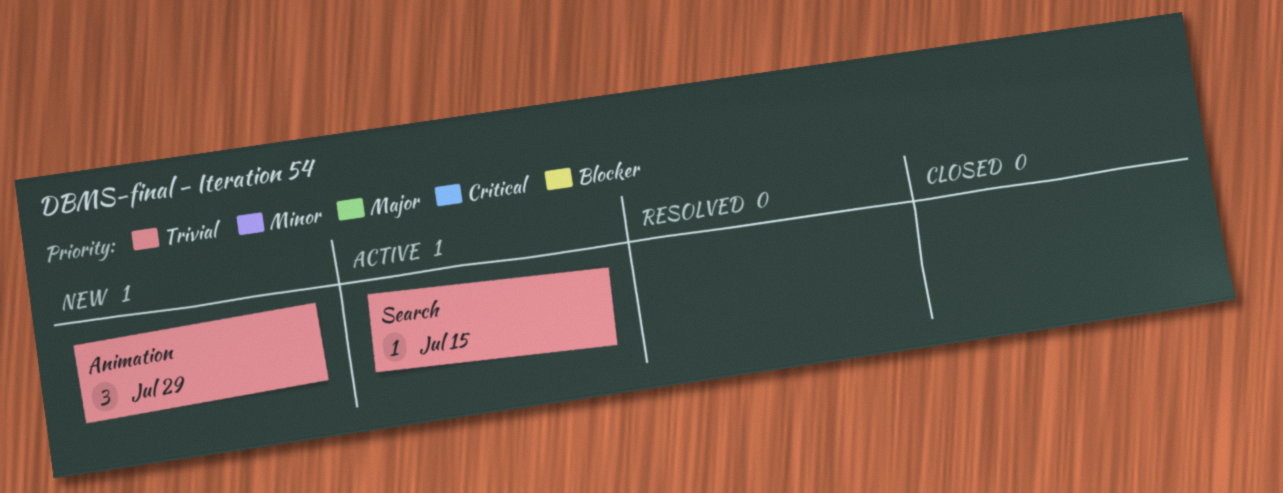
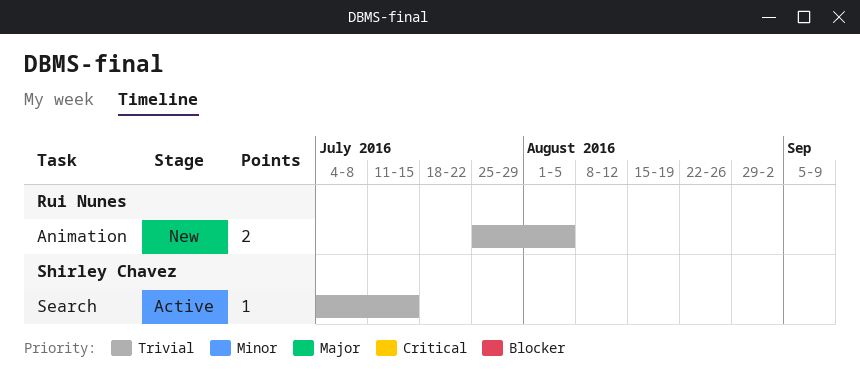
Animation, estimate: 3 -> 2
Animation, due: Jul 29 -> Aug 5

